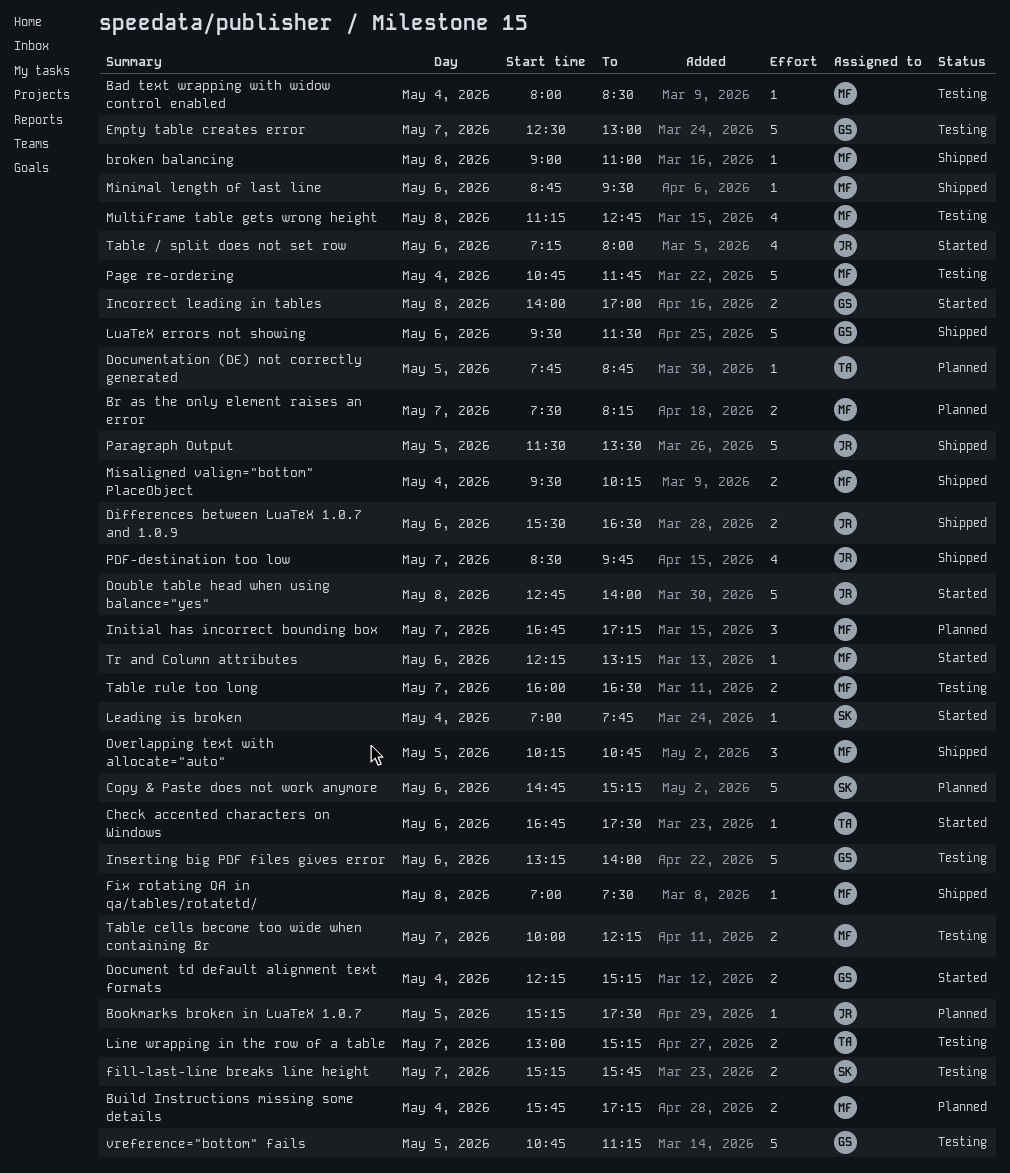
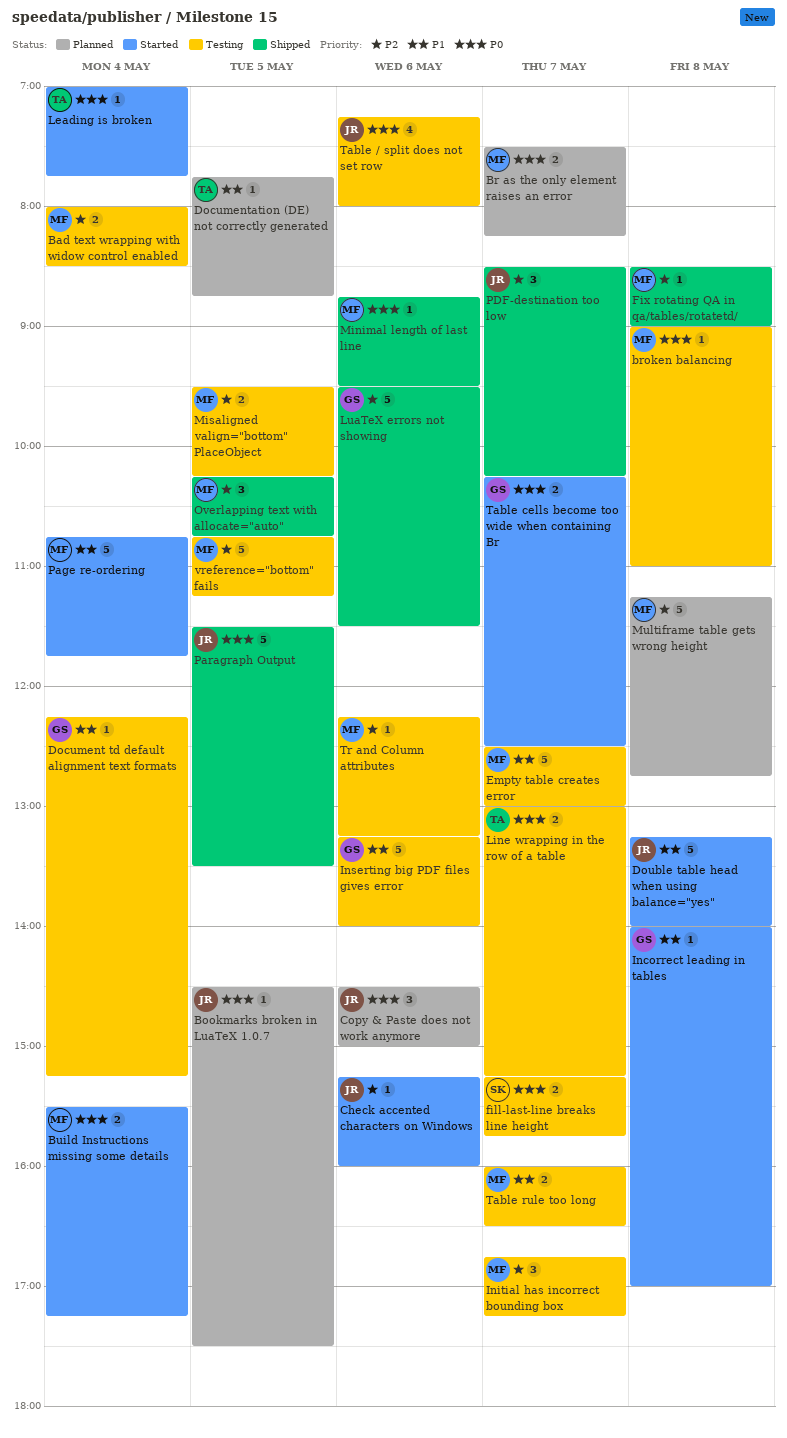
Bad text wrapping with widow control enabled, estimate: 1 -> 2
Bookmarks broken in LuaTeX 1.0.7, begins: 15:15 -> 14:30
broken balancing, status: Shipped -> Testing
Build Instructions missing some details, status: Planned -> Started
Build Instructions missing some details, begins: 15:45 -> 15:30
Check accented characters on Windows, owner: TA -> JR
Check accented characters on Windows, begins: 16:45 -> 15:15
Check accented characters on Windows, ends: 17:30 -> 16:00
Copy & Paste does not work anymore, owner: SK -> JR
Copy & Paste does not work anymore, estimate: 5 -> 3
Copy & Paste does not work anymore, begins: 14:45 -> 14:30
Copy & Paste does not work anymore, ends: 15:15 -> 15:00
Differences between LuaTeX 1.0.7 and 1.0.9: present -> none
Document td default alignment text formats, status: Started -> Testing
Document td default alignment text formats, estimate: 2 -> 1
Double table head when using balance="yes", begins: 12:45 -> 13:15
Empty table creates error, owner: GS -> MF
Fix rotating QA in qa/tables/rotatetd/, begins: 07:00 -> 08:30
Fix rotating QA in qa/tables/rotatetd/, ends: 07:30 -> 09:00
Incorrect leading in tables, estimate: 2 -> 1
Initial has incorrect bounding box, status: Planned -> Testing
Leading is broken, owner: SK -> TA
Misaligned valign="bottom" PlaceObject, status: Shipped -> Testing
Misaligned valign="bottom" PlaceObject, day: May 4 -> May 5
Multiframe table gets wrong height, status: Testing -> Planned
Multiframe table gets wrong height, estimate: 4 -> 5
Page re-ordering, status: Testing -> Started
PDF-destination too low, estimate: 4 -> 3
PDF-destination too low, ends: 09:45 -> 10:15
Table / split does not set row, status: Started -> Testing
Table cells become too wide when containing Br, status: Testing -> Started
Table cells become too wide when containing Br, owner: MF -> GS
Table cells become too wide when containing Br, begins: 10:00 -> 10:15
Table cells become too wide when containing Br, ends: 12:15 -> 12:30
Tr and Column attributes, status: Started -> Testing
vreference="bottom" fails, owner: GS -> MF

